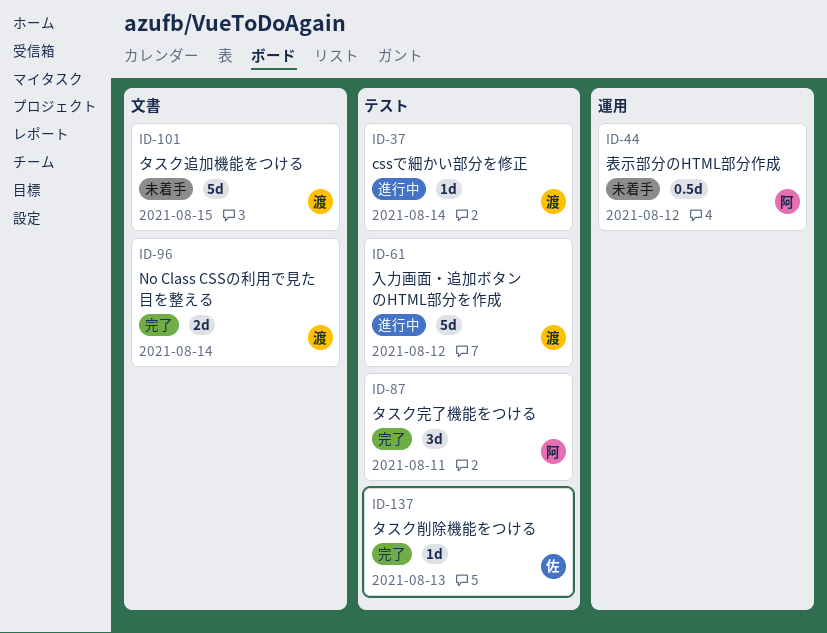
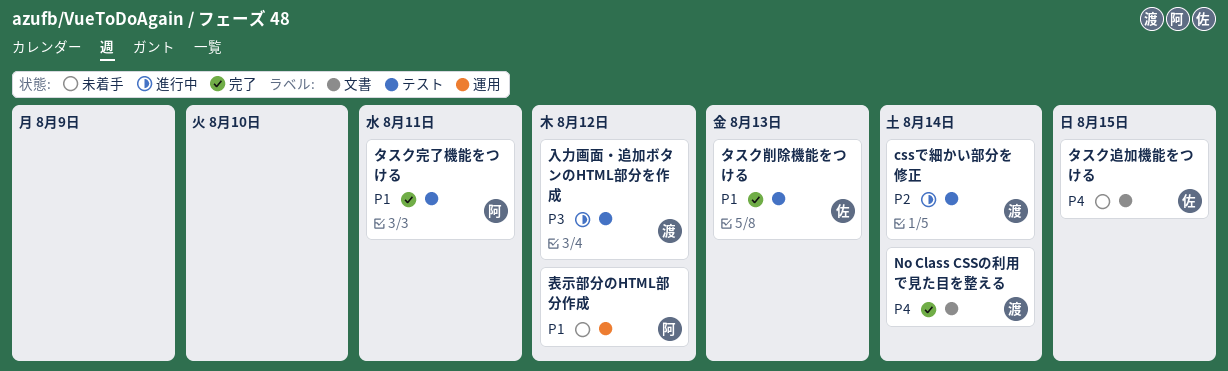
タスク追加機能をつける, owner: 渡 -> 佐

